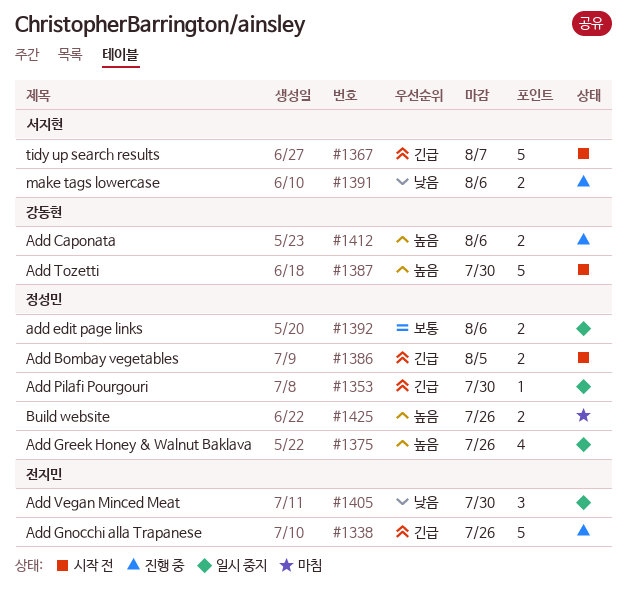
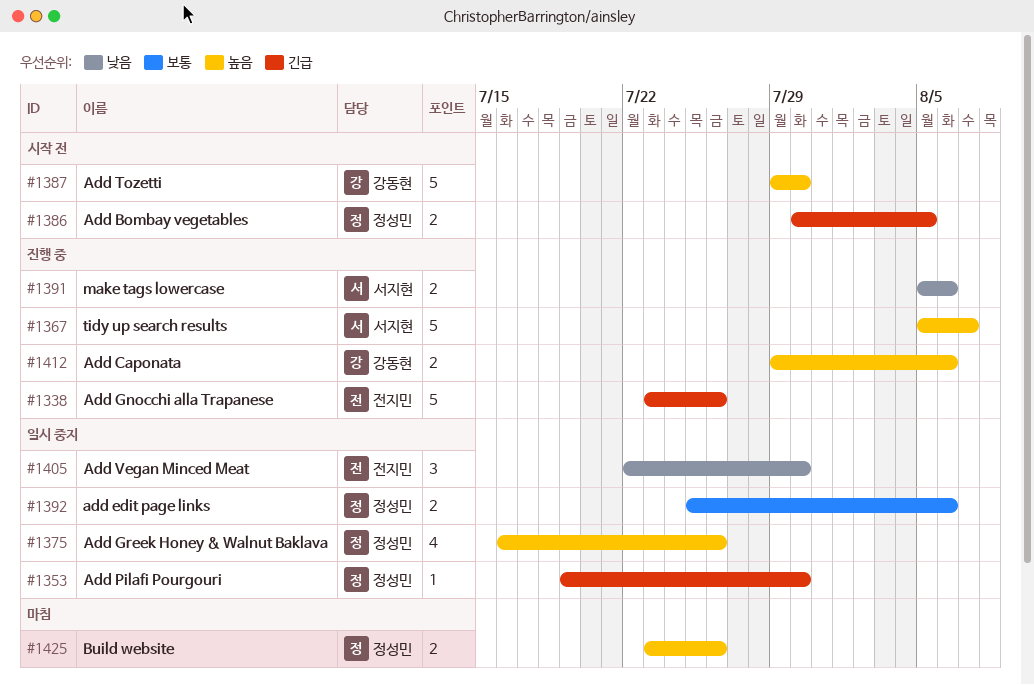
#1367, status: 시작 전 -> 진행 중
#1367, priority: 긴급 -> 높음

